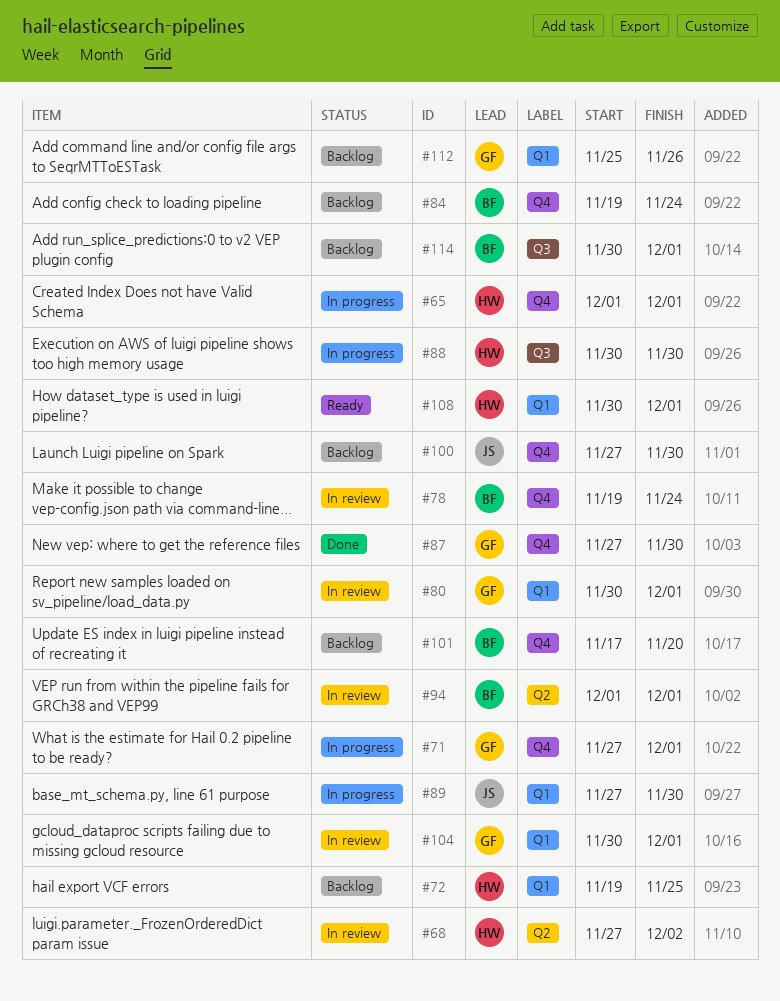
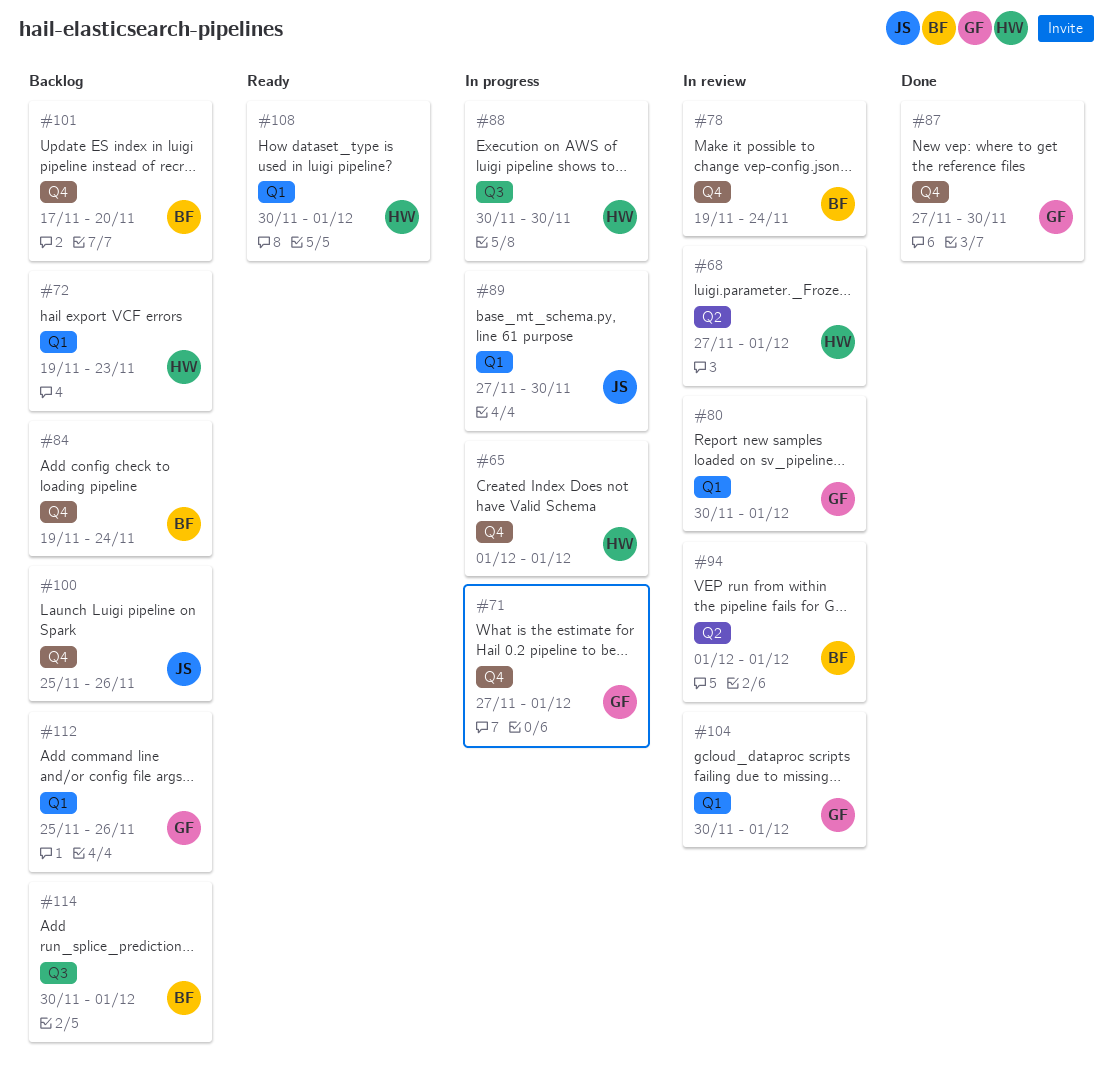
#68, due: Dec 2 -> Dec 1
#72, due: Nov 25 -> Nov 23
#100, start: Nov 27 -> Nov 25
#100, due: Nov 30 -> Nov 26

